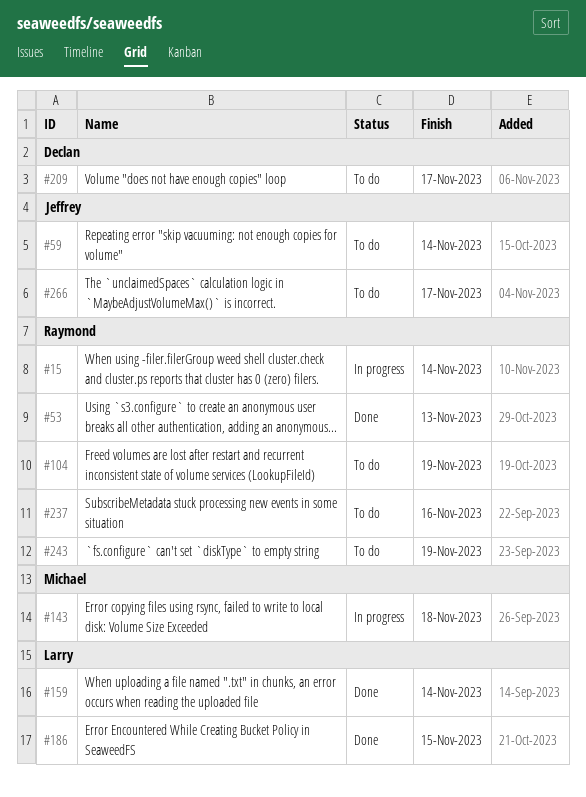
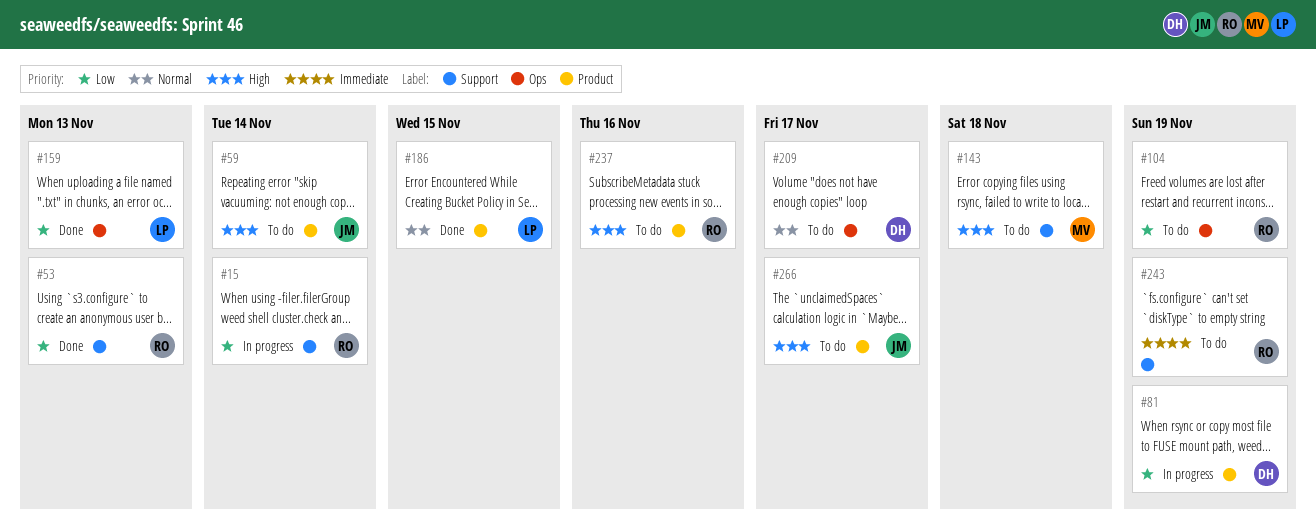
#81: none -> present
#143, status: In progress -> To do
#159, due: Nov 14 -> Nov 13

